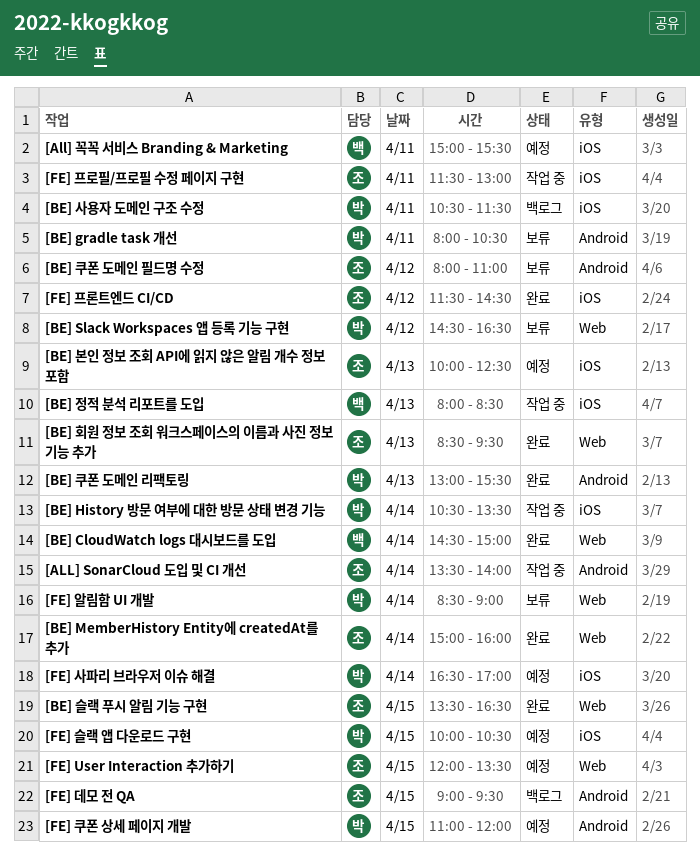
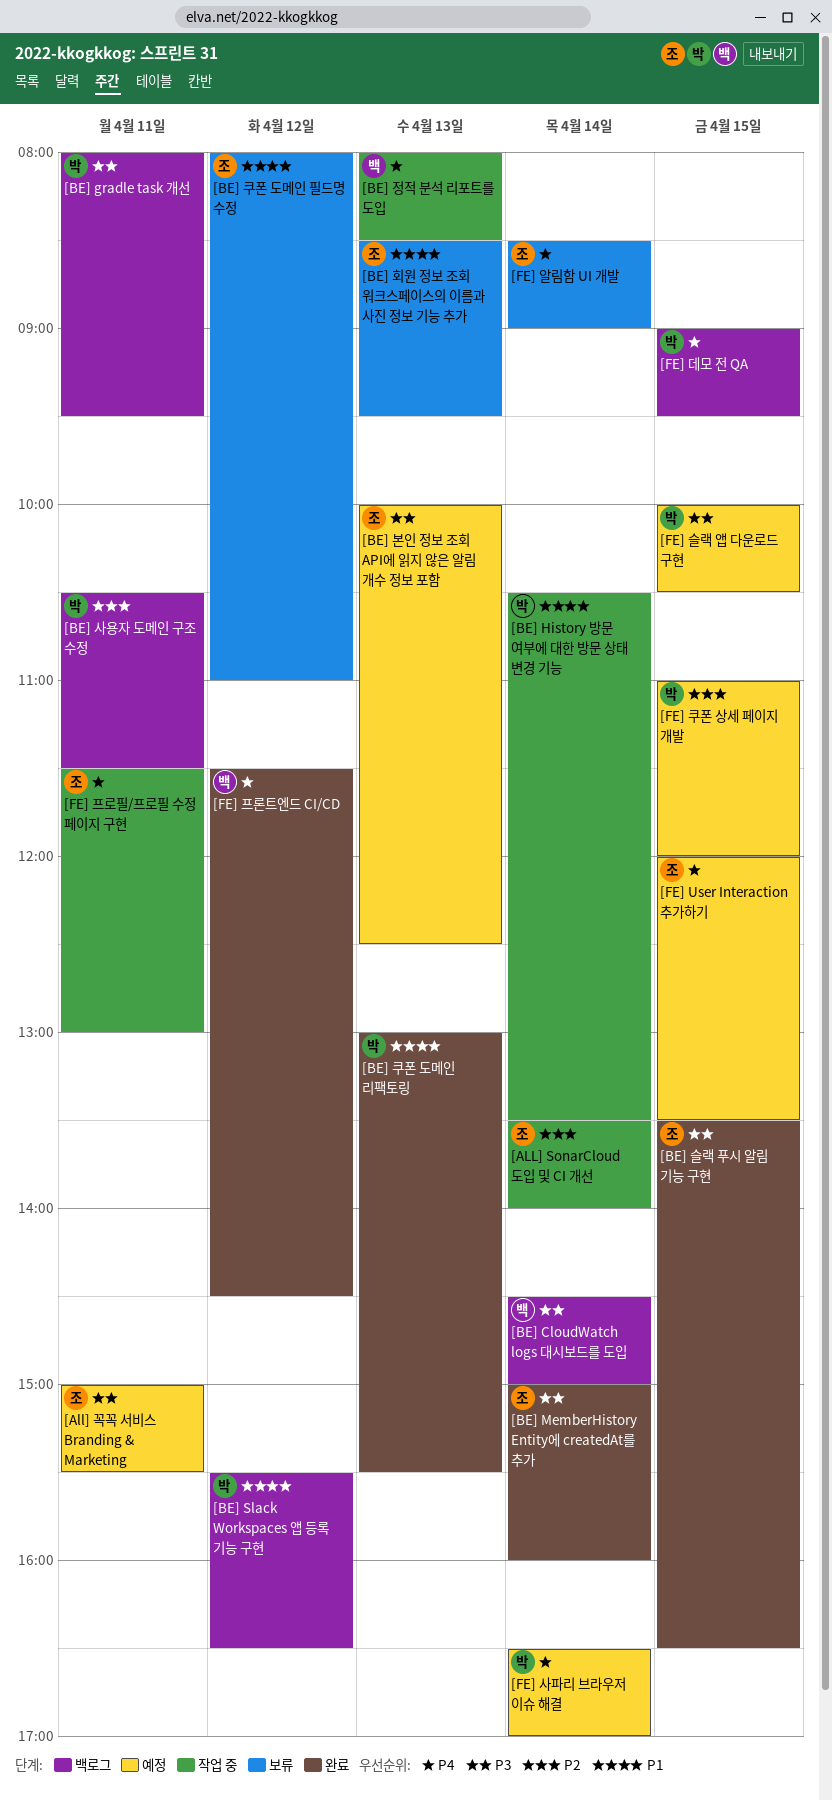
[All] 꼭꼭 서비스 Branding & Marketing, owner: 백 -> 조
[BE] CloudWatch logs 대시보드를 도입, status: 완료 -> 백로그
[BE] gradle task 개선, status: 보류 -> 백로그
[BE] gradle task 개선, ends: 10:30 -> 09:30
[BE] Slack Workspaces 앱 등록 기능 구현, status: 보류 -> 백로그
[BE] Slack Workspaces 앱 등록 기능 구현, begins: 14:30 -> 15:30
[BE] 회원 정보 조회 워크스페이스의 이름과 사진 정보 기능 추가, status: 완료 -> 보류
[FE] 데모 전 QA, owner: 조 -> 박
[FE] 알림함 UI 개발, owner: 박 -> 조
[FE] 프론트엔드 CI/CD, owner: 조 -> 백

